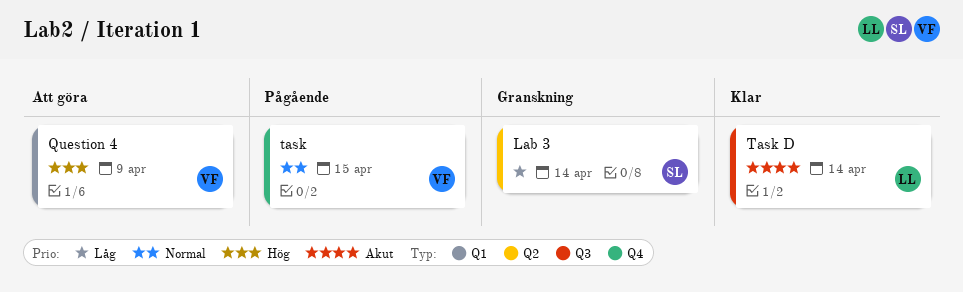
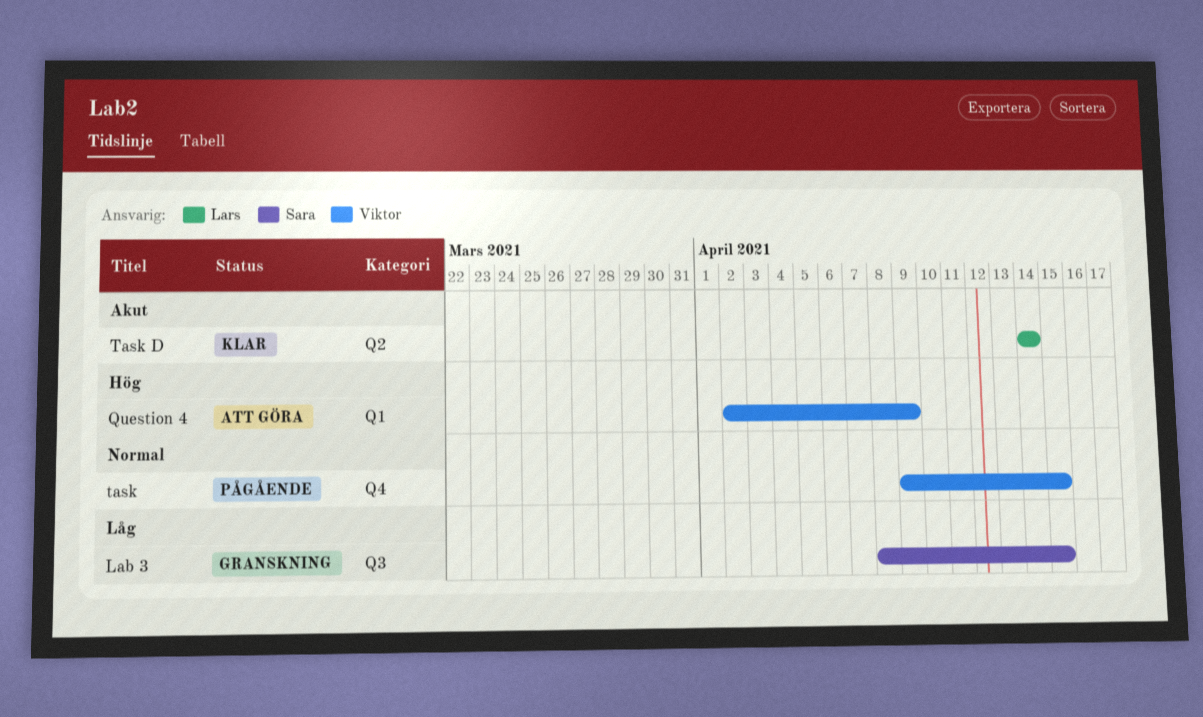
Lab 3, label: Q2 -> Q3
Lab 3, due: Apr 14 -> Apr 15
Task D, label: Q3 -> Q2

